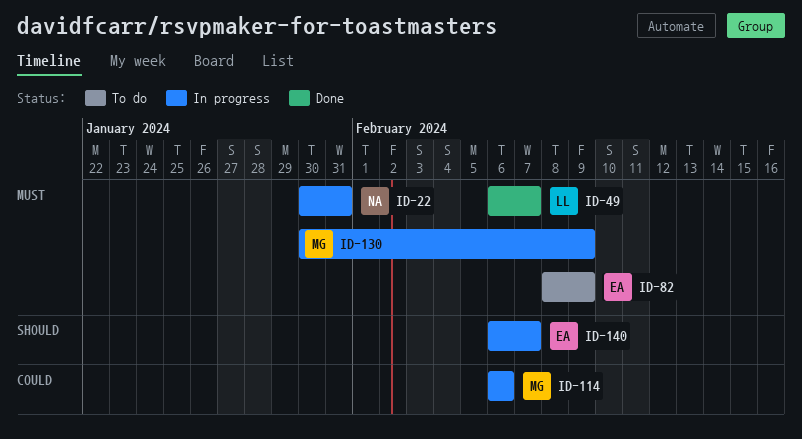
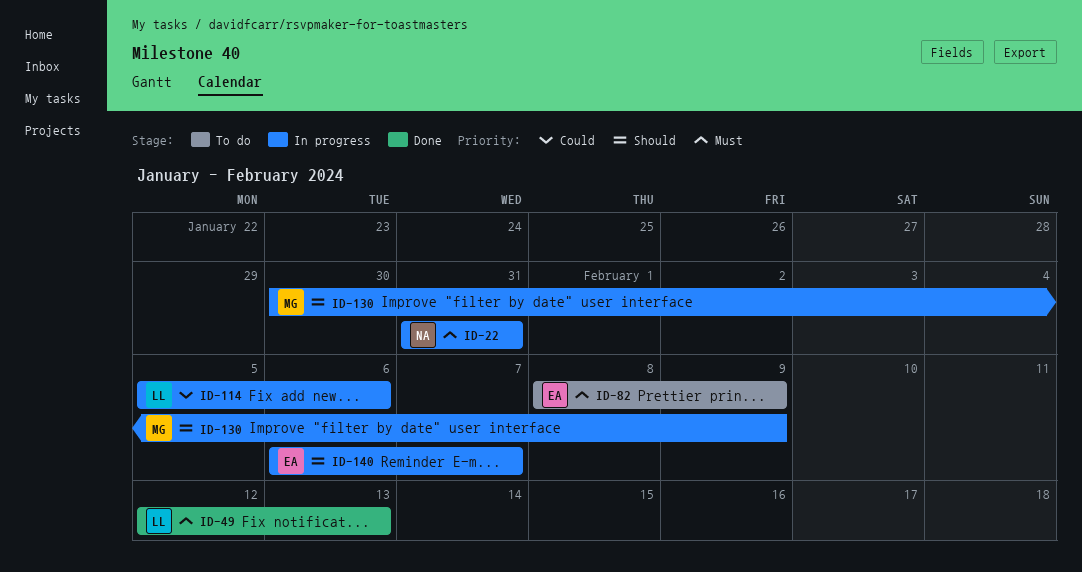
ID-22, start: Jan 30 -> Jan 31
ID-49, start: Feb 6 -> Feb 12
ID-49, due: Feb 7 -> Feb 13
ID-114, owner: MG -> LL
ID-114, start: Feb 6 -> Feb 5
ID-130, priority: Must -> Should

